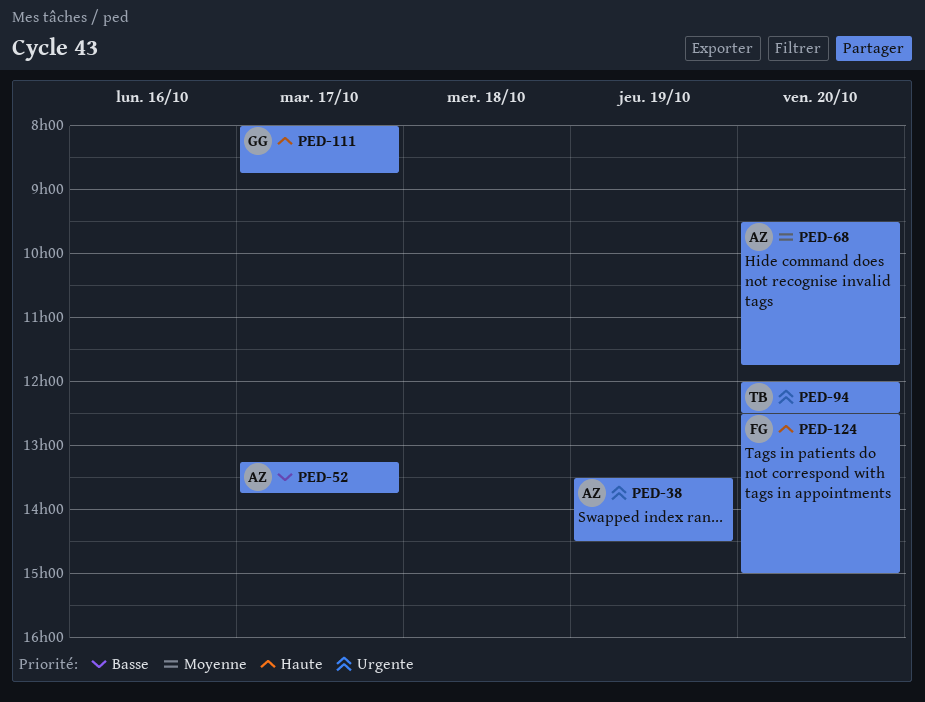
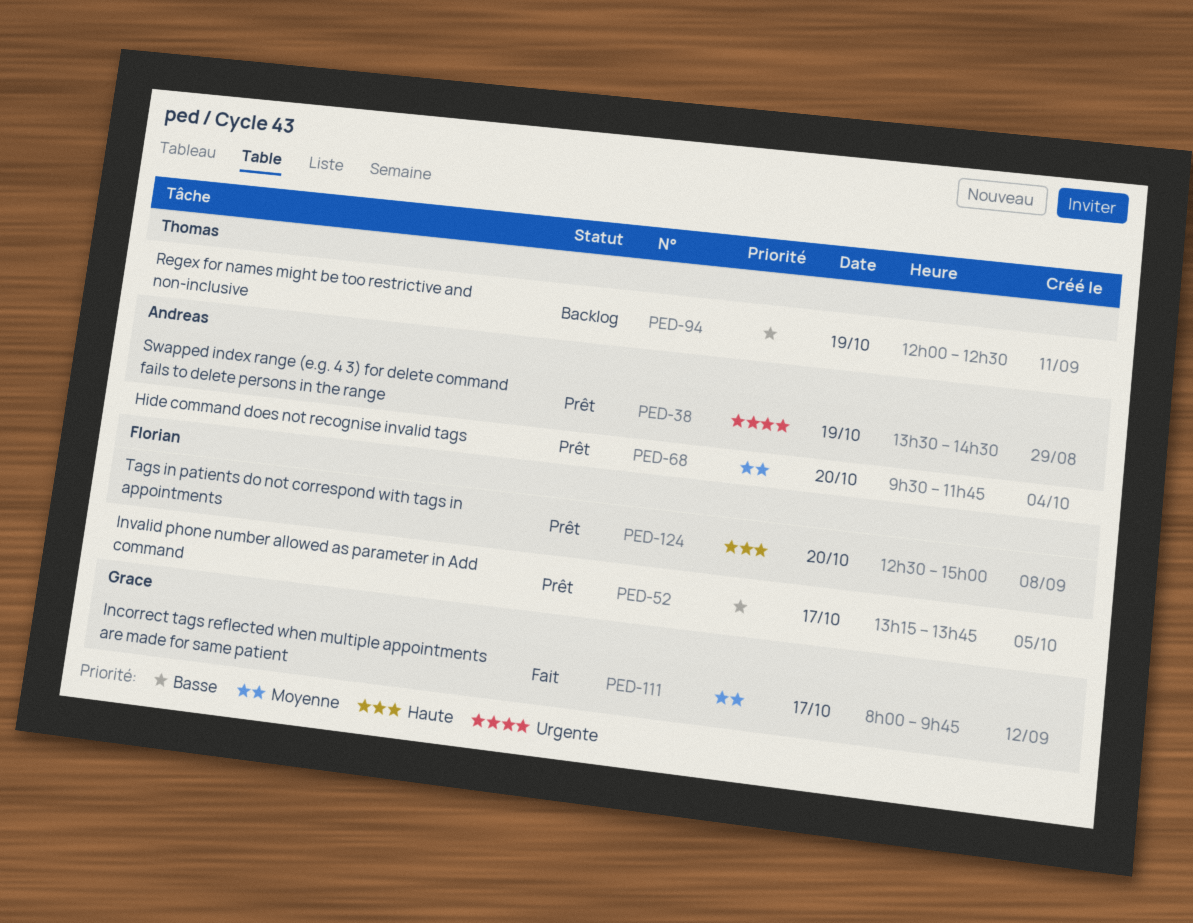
PED-52, owner: Andreas -> Florian
PED-94, priority: Urgente -> Basse
PED-94, day: Oct 20 -> Oct 19
PED-111, priority: Haute -> Moyenne
PED-111, ends: 08:45 -> 09:45

